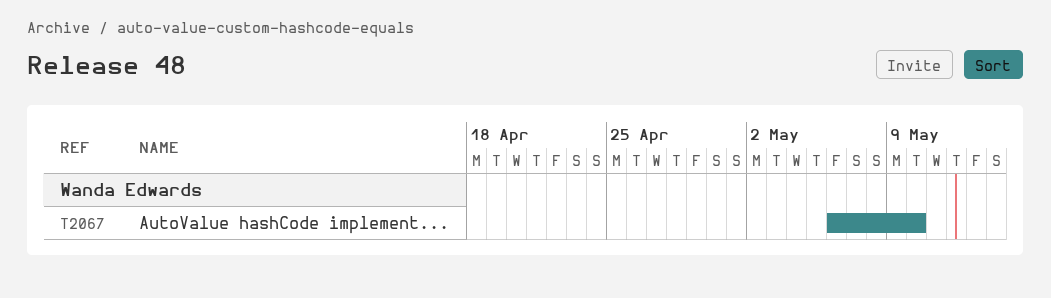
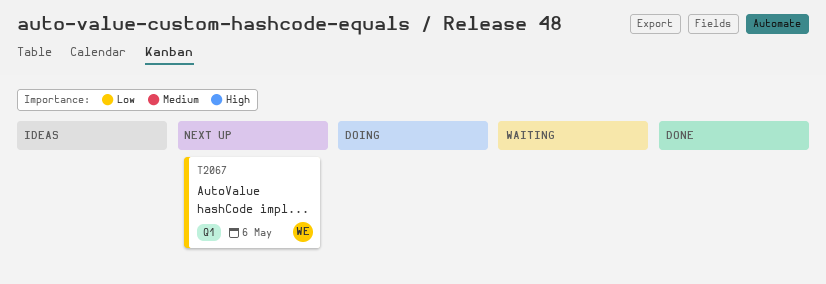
T2067, due: May 10 -> May 6

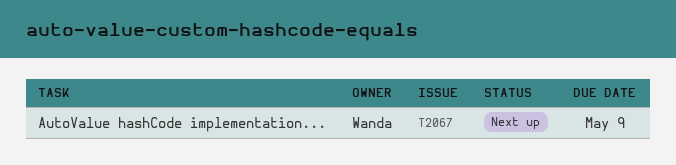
T2067, due: May 6 -> May 9

